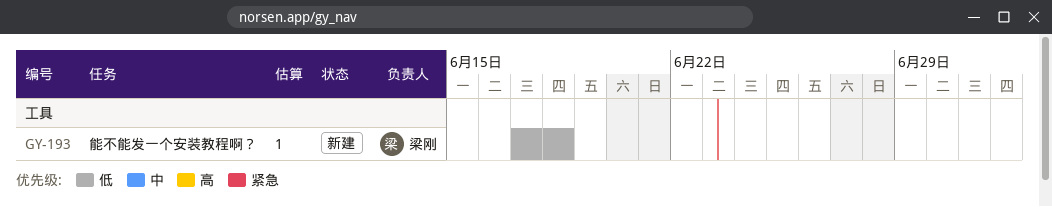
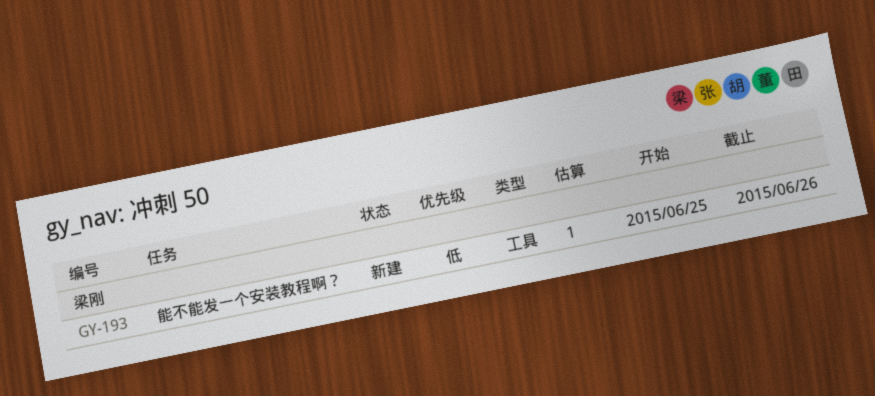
GY-193, start: Jun 17 -> Jun 25
GY-193, due: Jun 18 -> Jun 26

